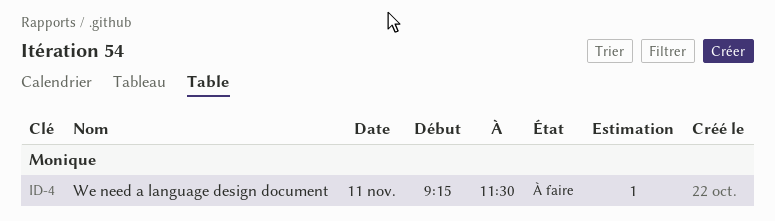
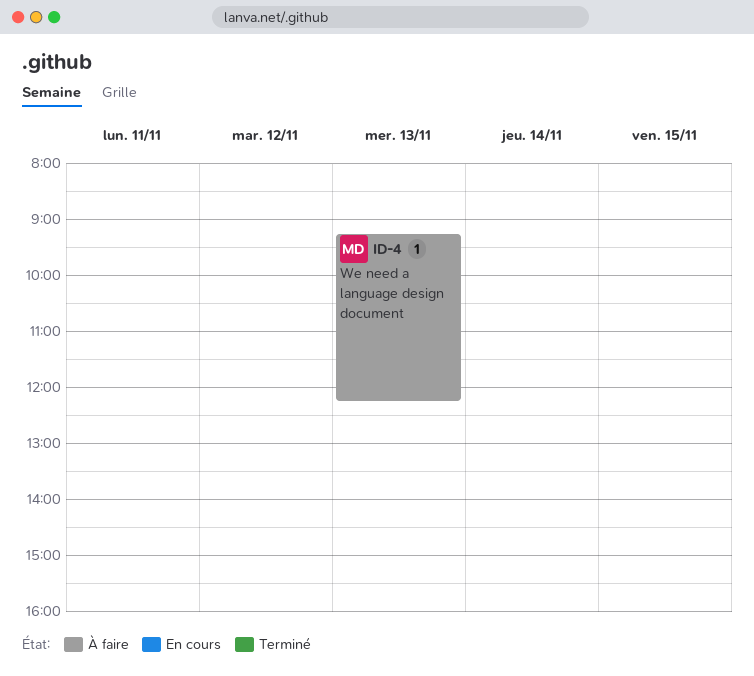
ID-4, day: Nov 11 -> Nov 13
ID-4, ends: 11:30 -> 12:15

